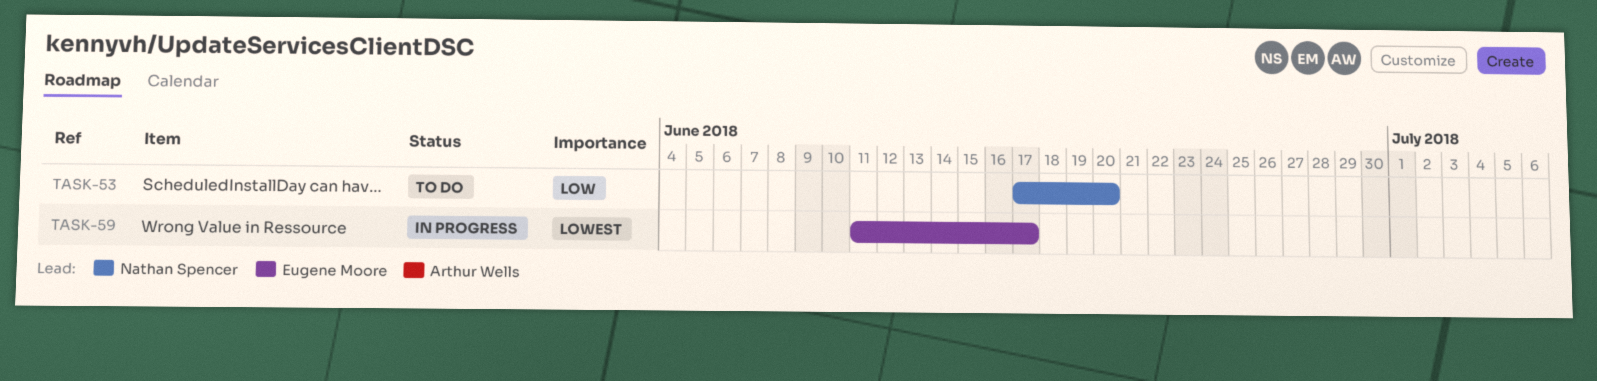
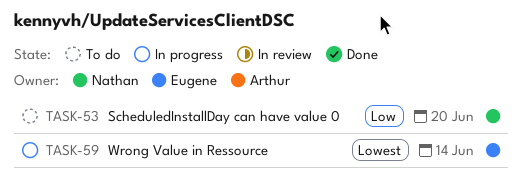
TASK-59, due: Jun 17 -> Jun 14

